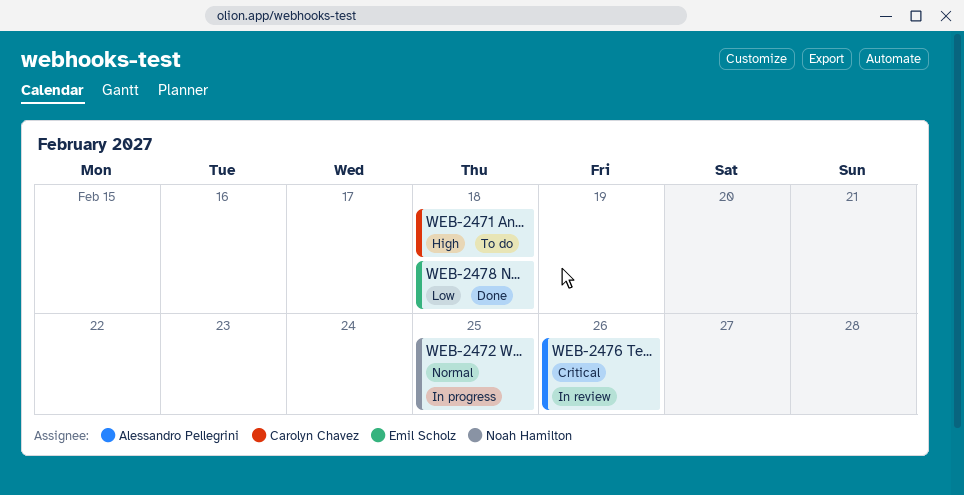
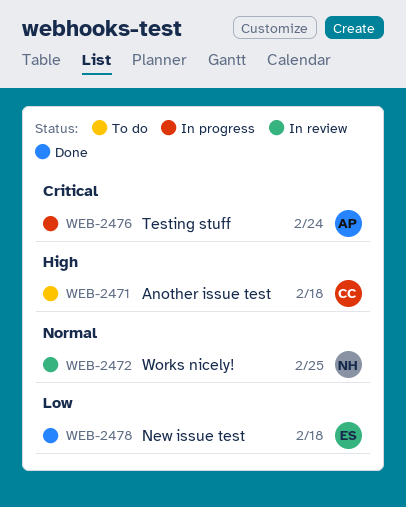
WEB-2472, status: In progress -> In review
WEB-2476, status: In review -> In progress
WEB-2476, due: Feb 26 -> Feb 24

